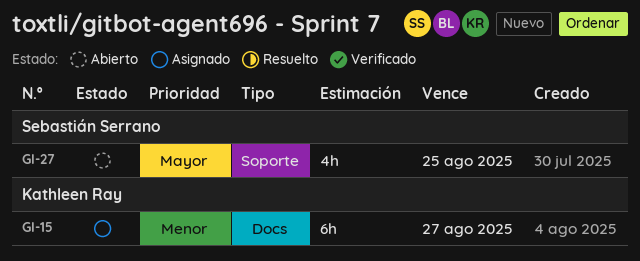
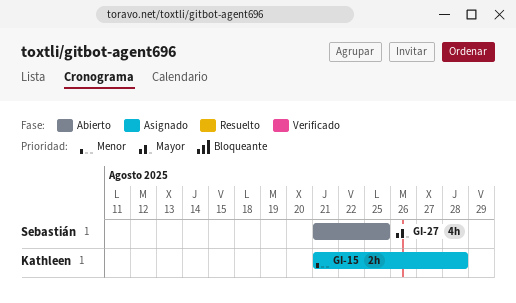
GI-15, estimate: 6h -> 2h
GI-15, due: Aug 27 -> Aug 28

